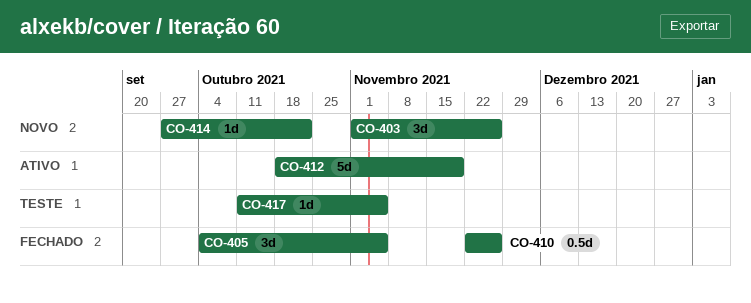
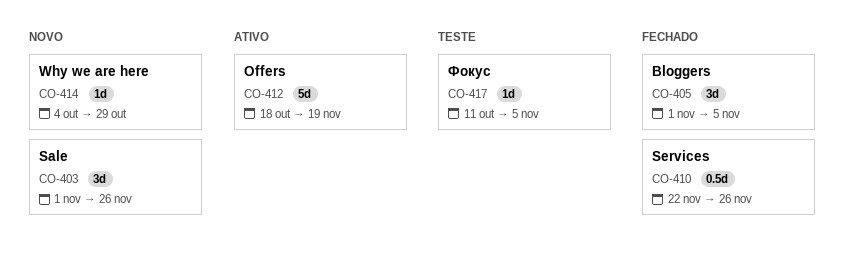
CO-405, start: Oct 4 -> Nov 1
CO-414, start: Sep 27 -> Oct 4
CO-414, due: Oct 22 -> Oct 29

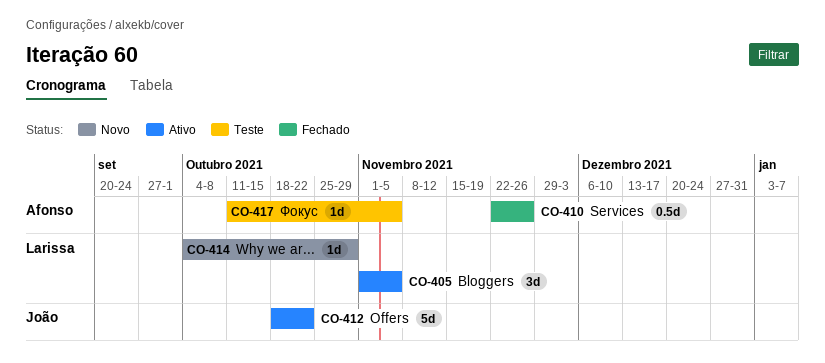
CO-403: present -> none
CO-405, status: Fechado -> Ativo
CO-412, due: Nov 19 -> Oct 22

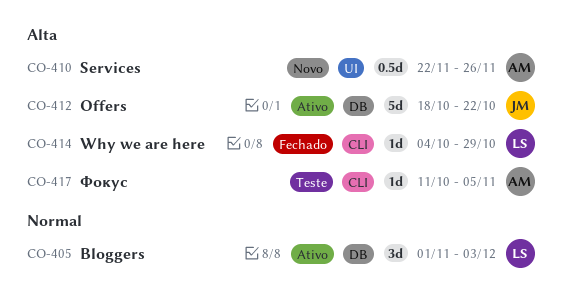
CO-405, due: Nov 5 -> Dec 3
CO-410, status: Fechado -> Novo
CO-414, status: Novo -> Fechado

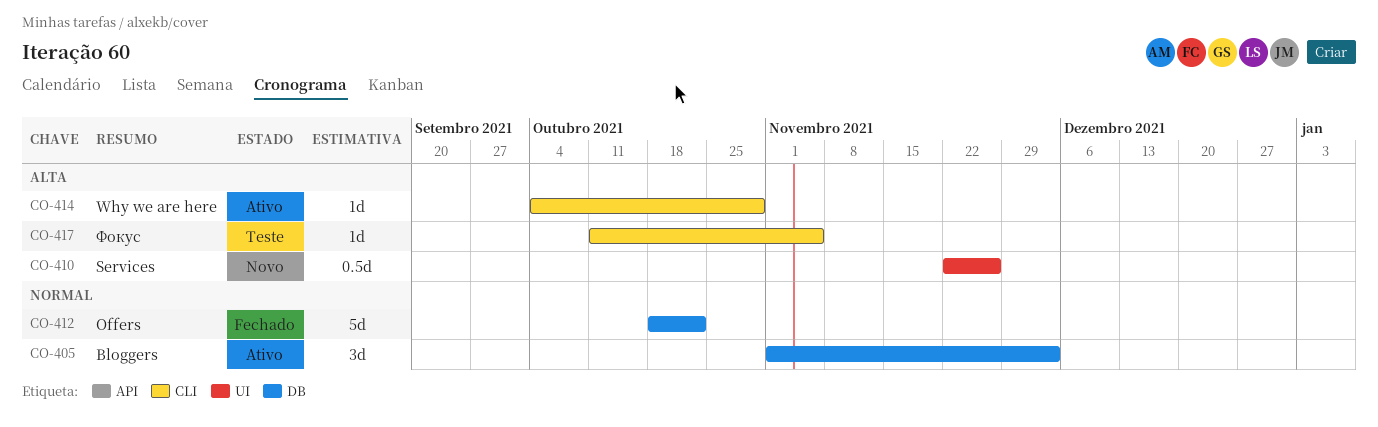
CO-412, status: Ativo -> Fechado
CO-412, priority: Alta -> Normal
CO-414, status: Fechado -> Ativo

